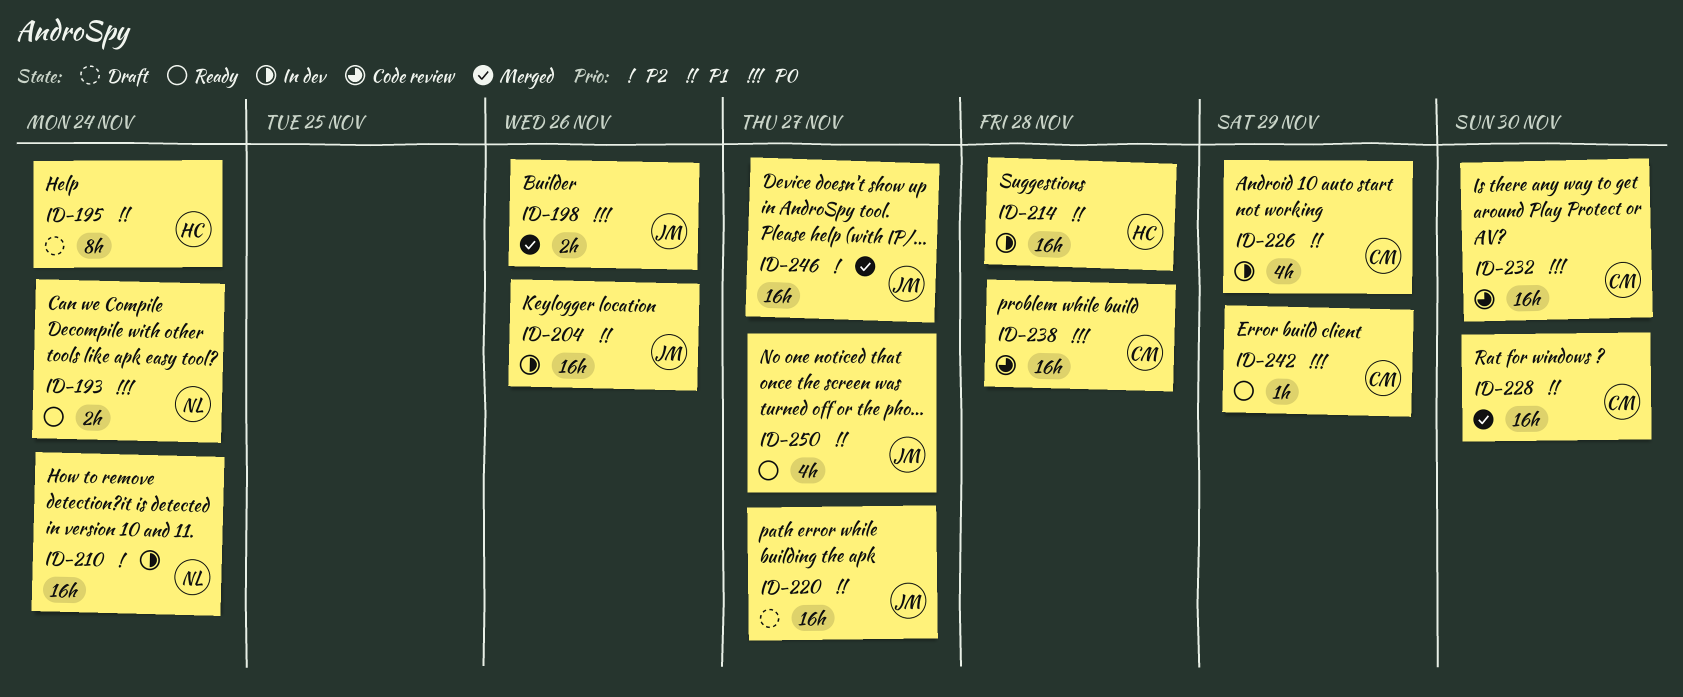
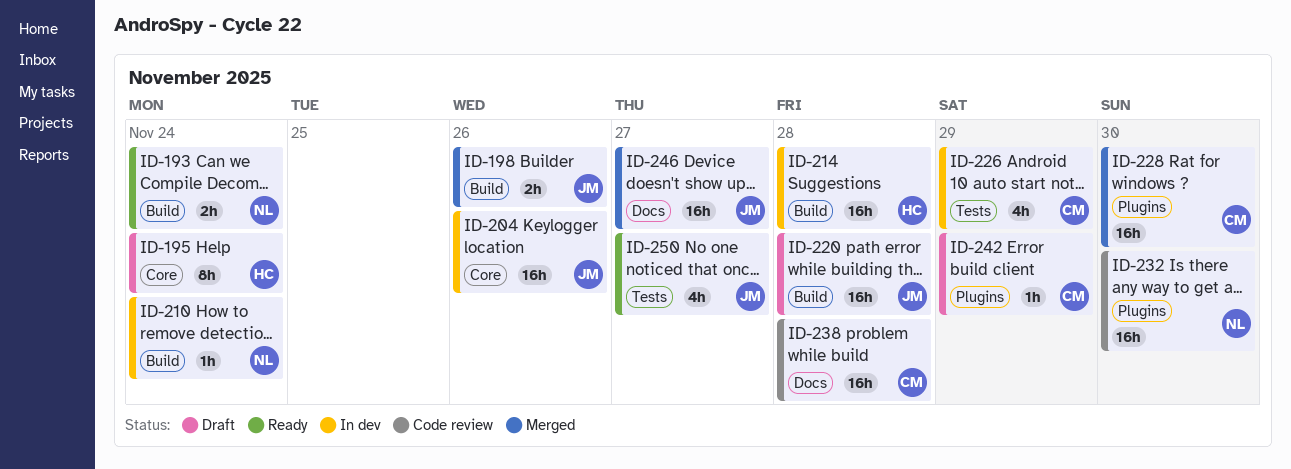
ID-210, estimate: 16h -> 1h
ID-220, due: Nov 27 -> Nov 28
ID-232, owner: CM -> NL
ID-242, status: Ready -> Draft

